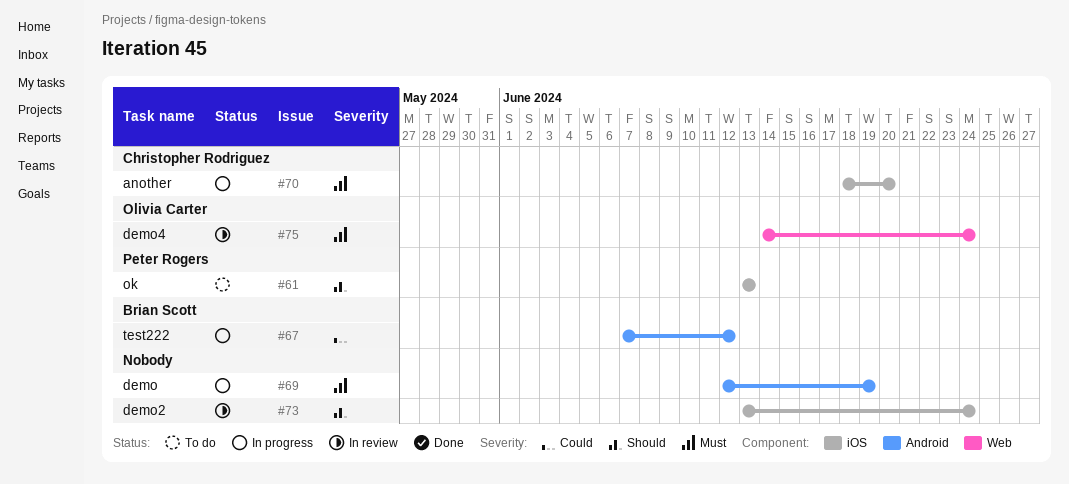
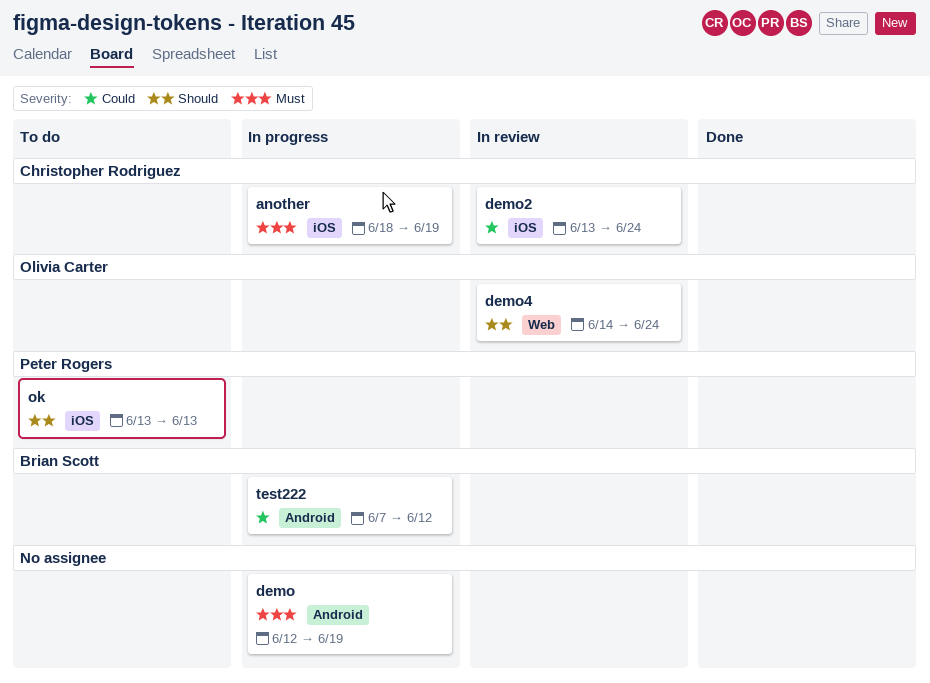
another, due: Jun 20 -> Jun 19
demo2, owner: none -> Christopher Rodriguez
demo2, priority: Should -> Could
demo4, priority: Must -> Should

